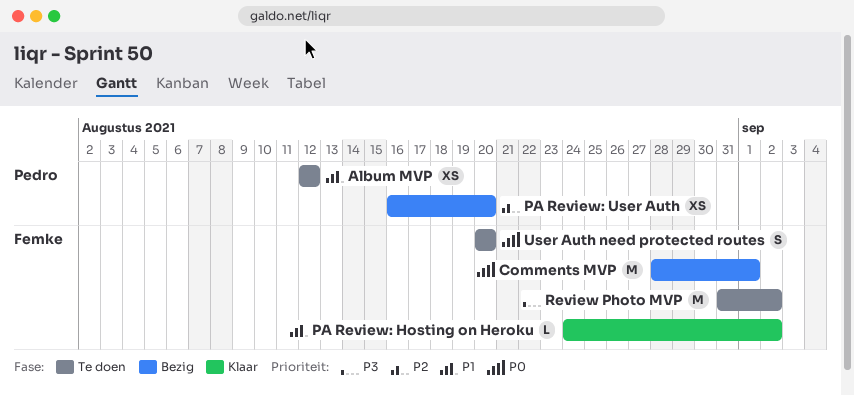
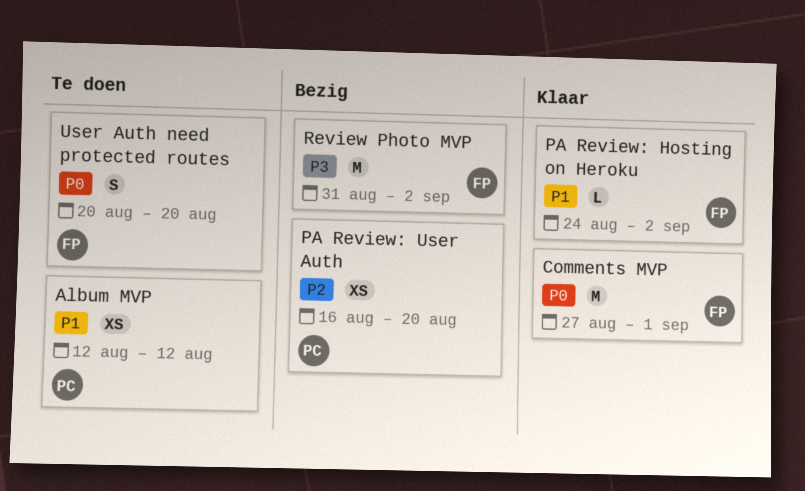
Comments MVP, status: Bezig -> Klaar
Comments MVP, start: Aug 28 -> Aug 27
Review Photo MVP, status: Te doen -> Bezig

